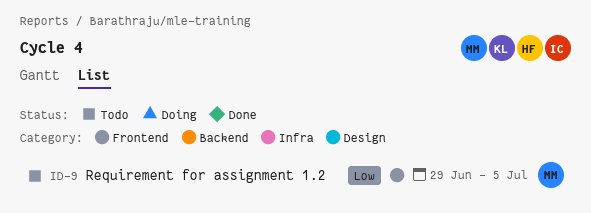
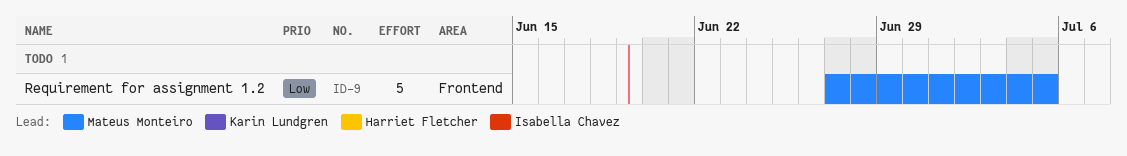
ID-9, start: Jun 29 -> Jun 27

